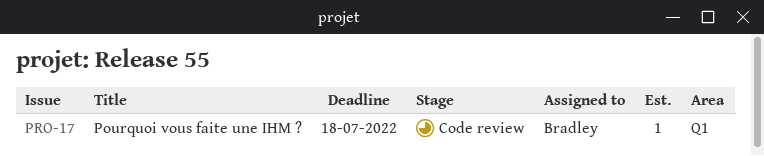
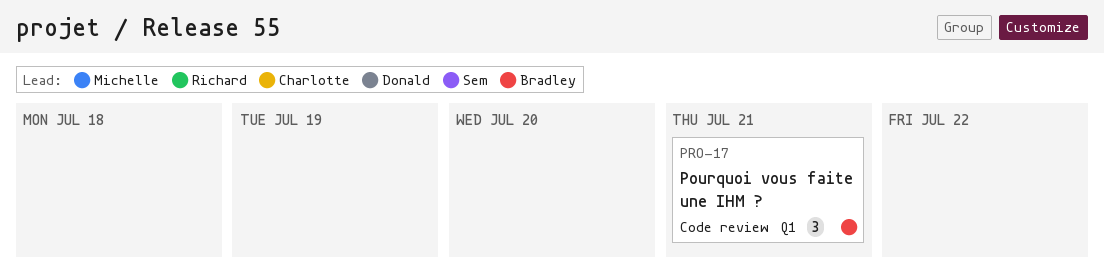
PRO-17, estimate: 1 -> 3
PRO-17, due: Jul 18 -> Jul 21

